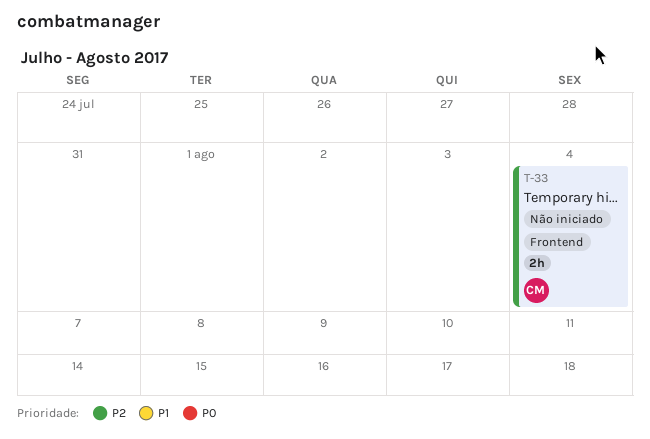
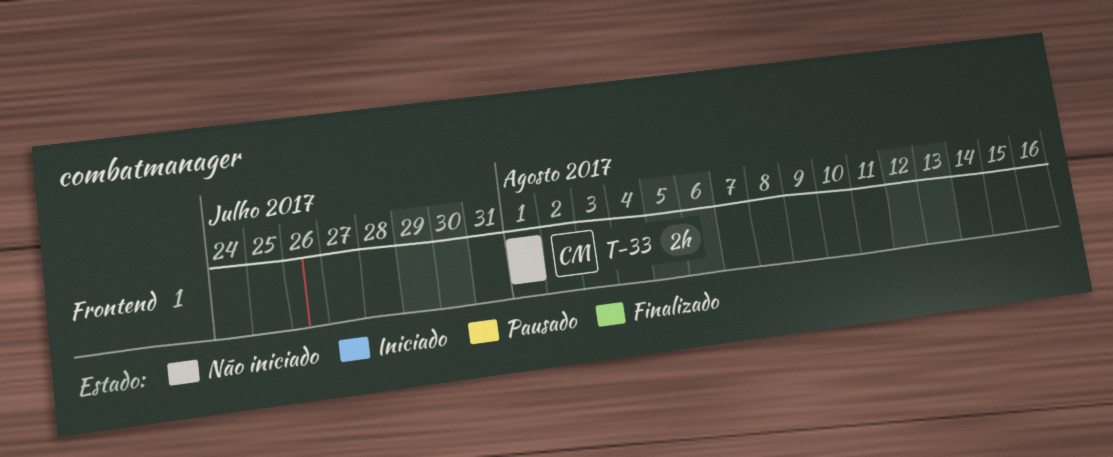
T-33, due: Aug 4 -> Aug 1

